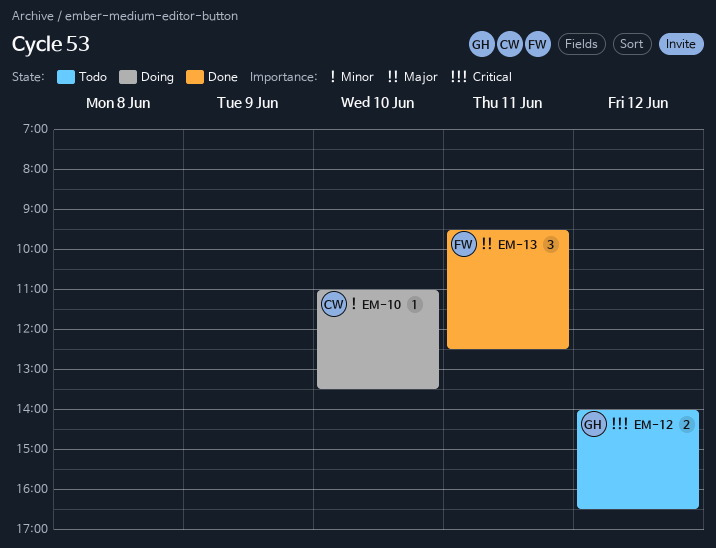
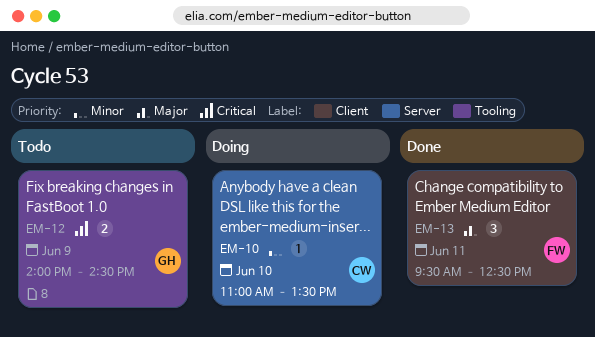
EM-12, day: Jun 12 -> Jun 9
EM-12, ends: 16:30 -> 14:30

